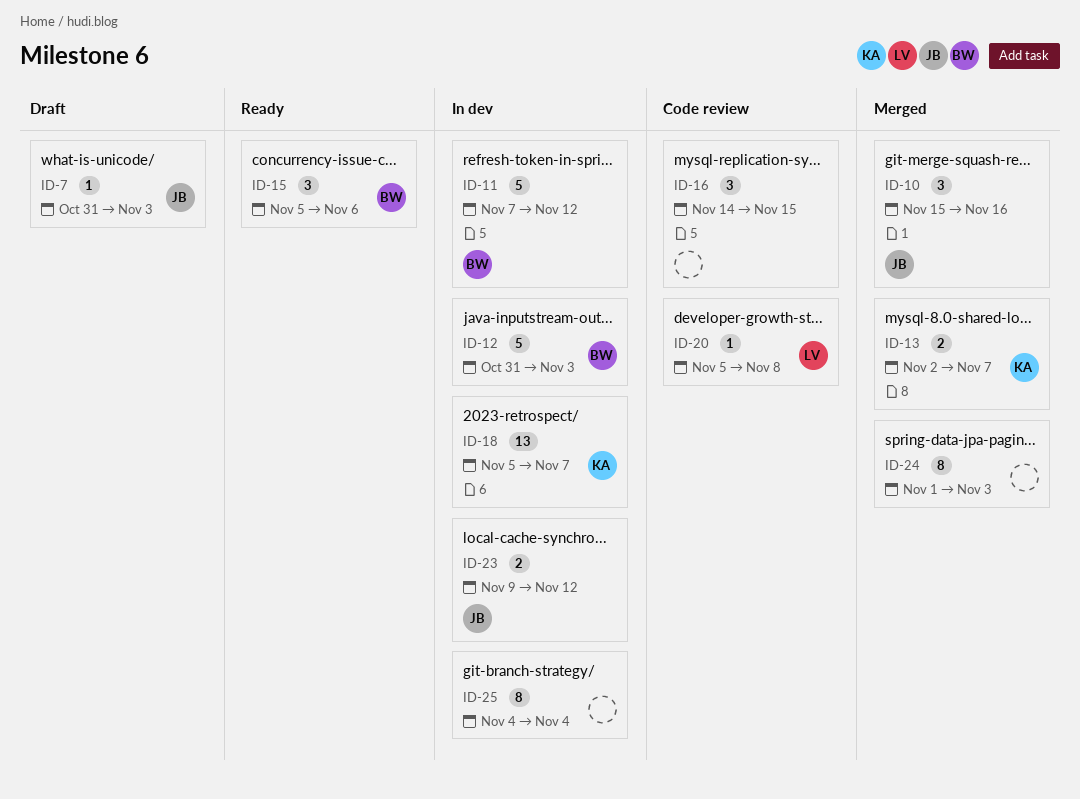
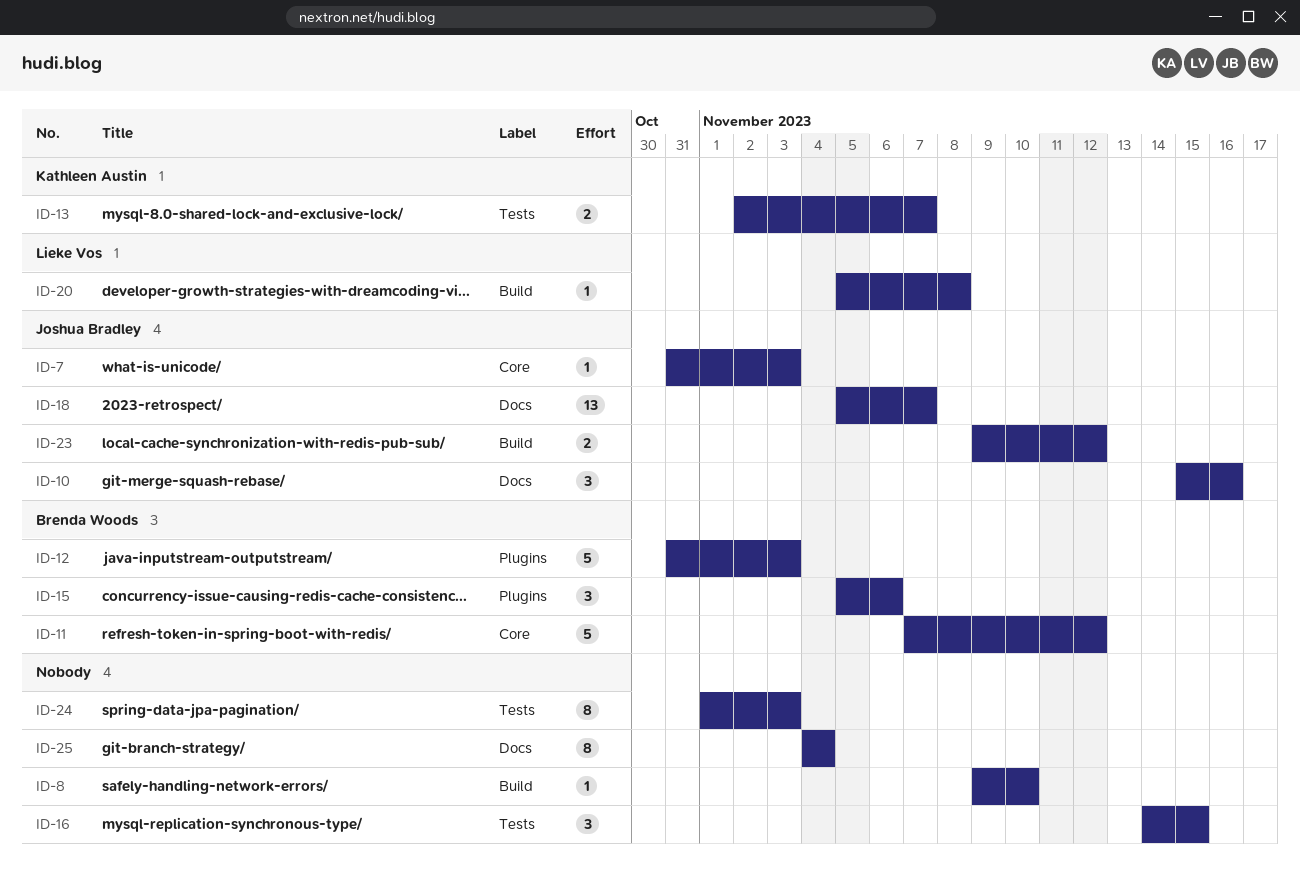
ID-8: none -> present
ID-18, owner: Kathleen Austin -> Joshua Bradley

